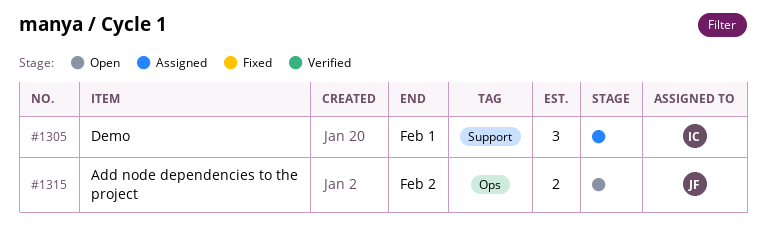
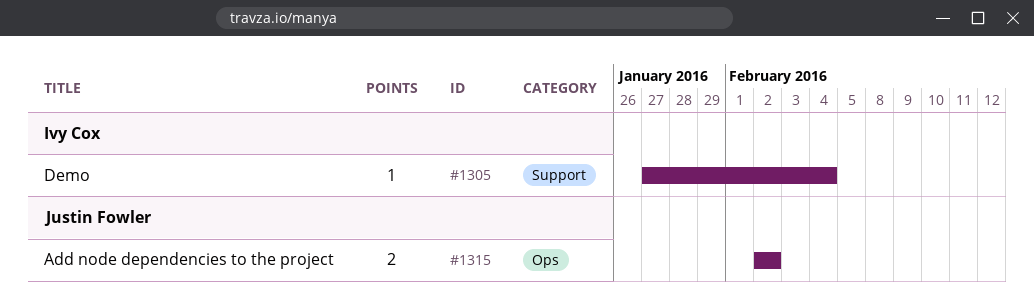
#1305, estimate: 3 -> 1
#1305, due: Feb 1 -> Feb 4

